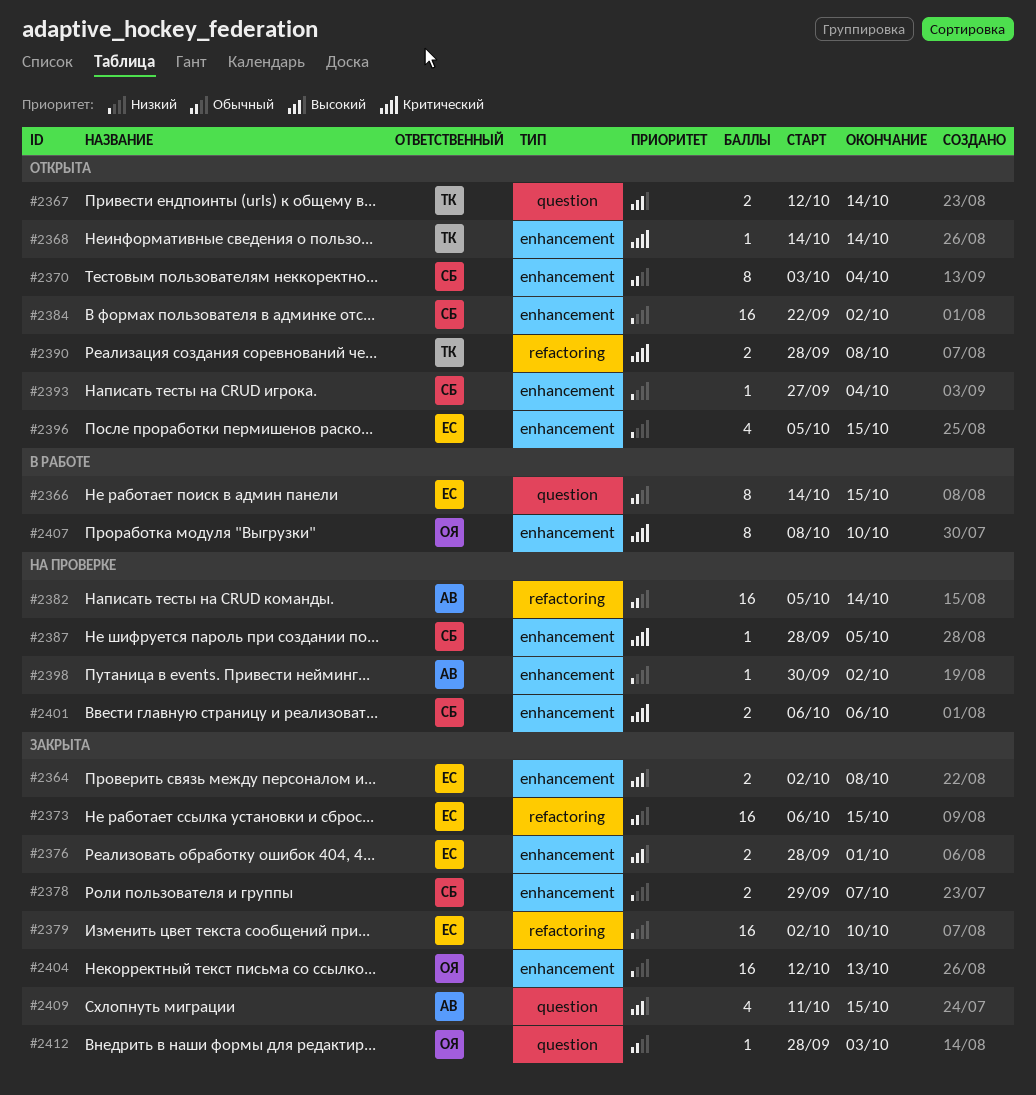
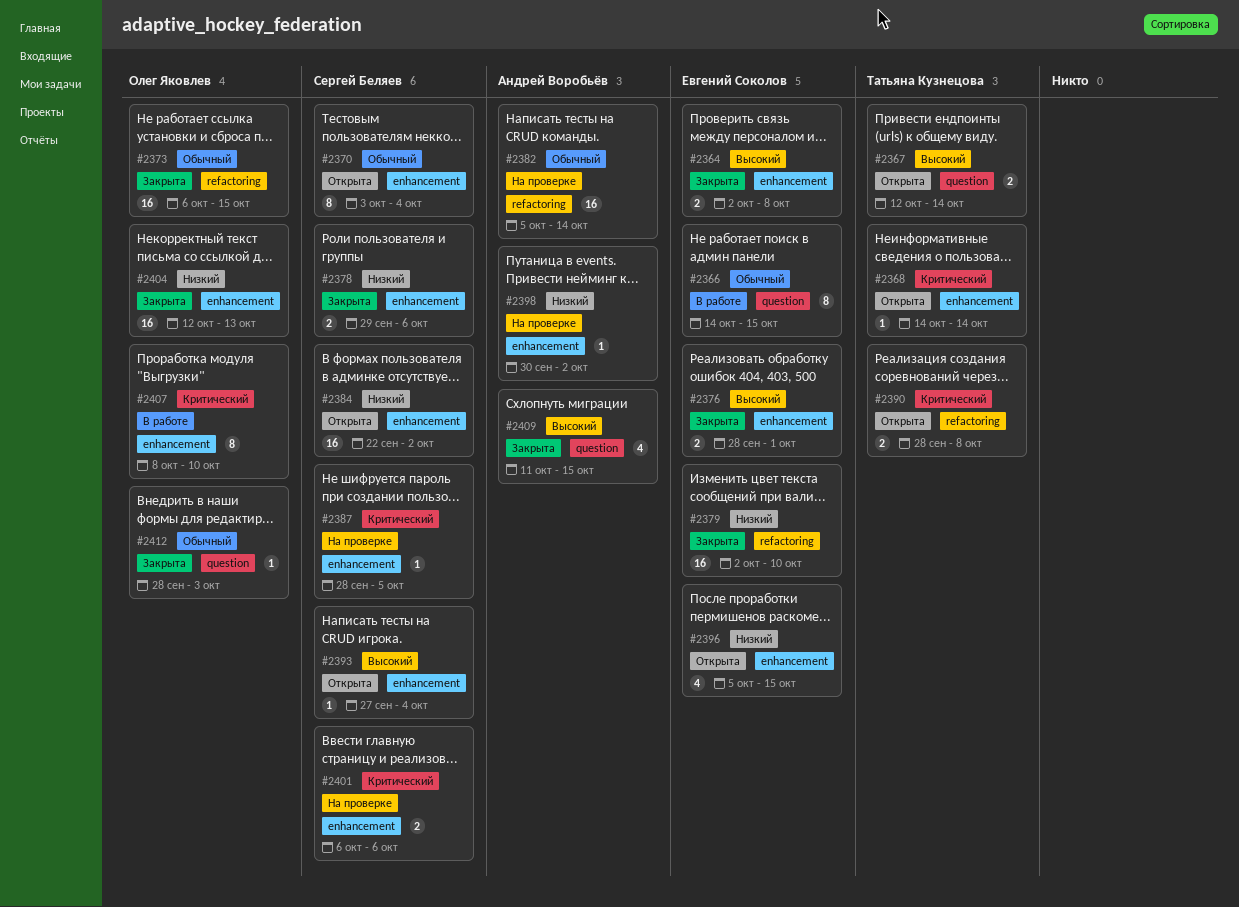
#2373, owner: Евгений Соколов -> Олег Яковлев
#2378, due: Oct 7 -> Oct 6
#2393, priority: Низкий -> Высокий

